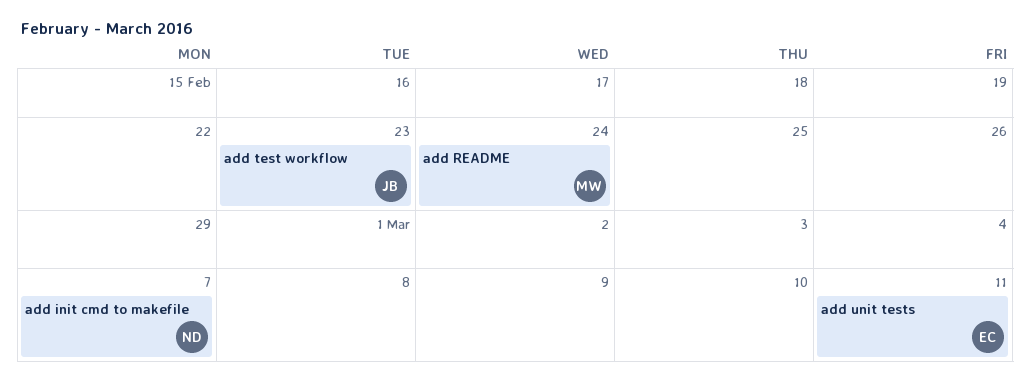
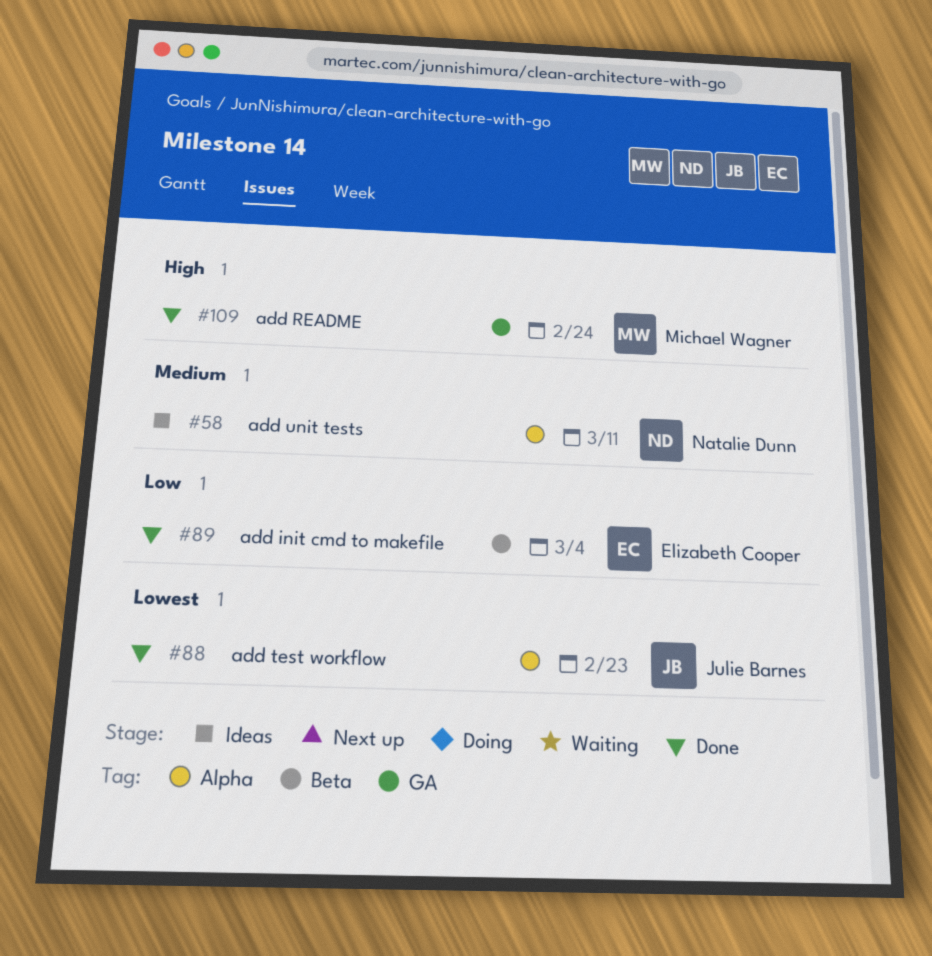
add init cmd to makefile, owner: Natalie Dunn -> Elizabeth Cooper
add init cmd to makefile, due: Mar 7 -> Mar 4
add unit tests, owner: Elizabeth Cooper -> Natalie Dunn

